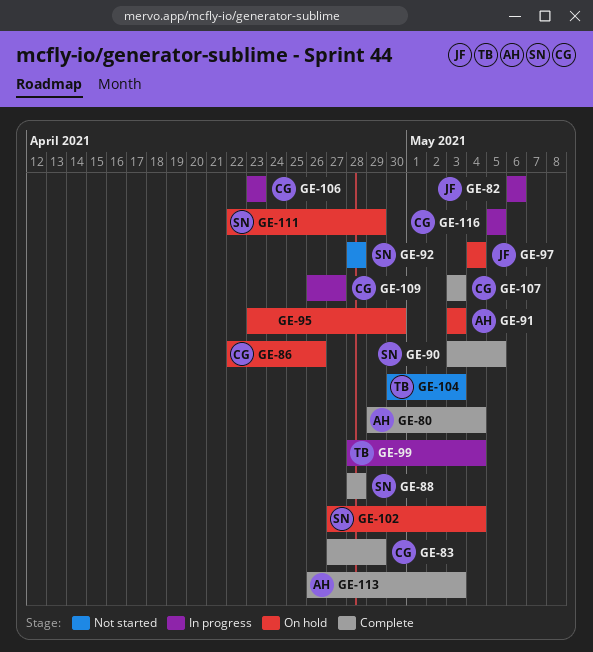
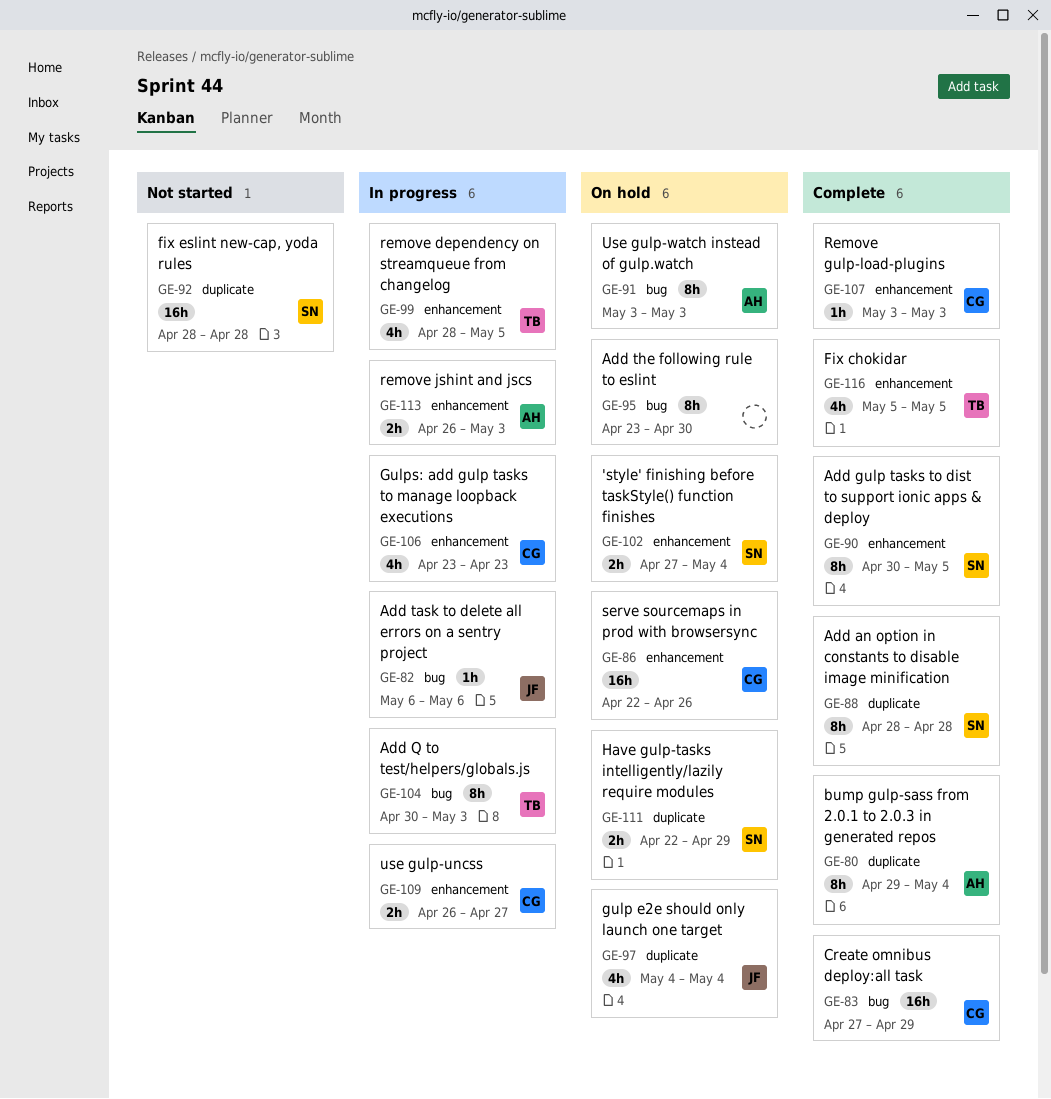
GE-90, start: May 3 -> Apr 30
GE-99, due: May 4 -> May 5
GE-104, status: Not started -> In progress
GE-113, status: Complete -> In progress
GE-116, status: In progress -> Complete
GE-116, owner: CG -> TB

